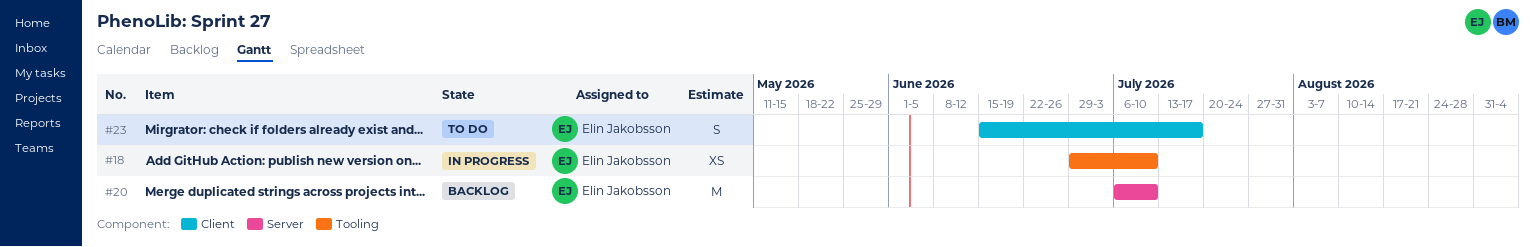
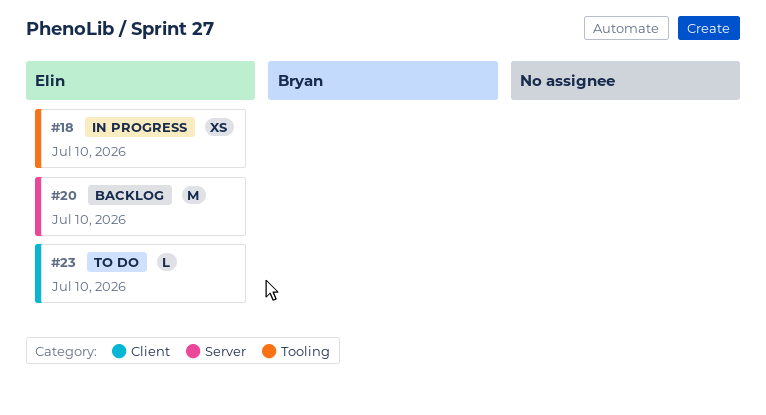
#23, estimate: S -> L
#23, due: Jul 17 -> Jul 10

